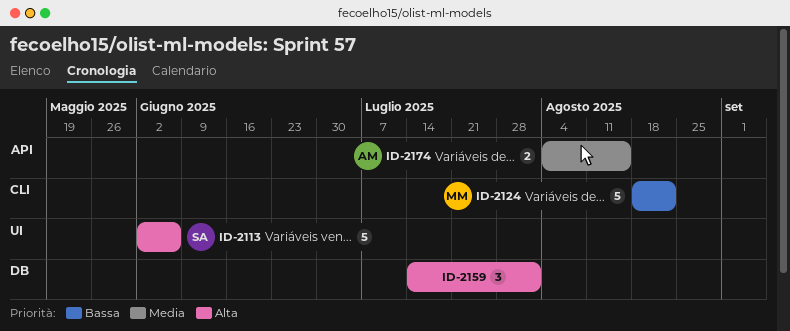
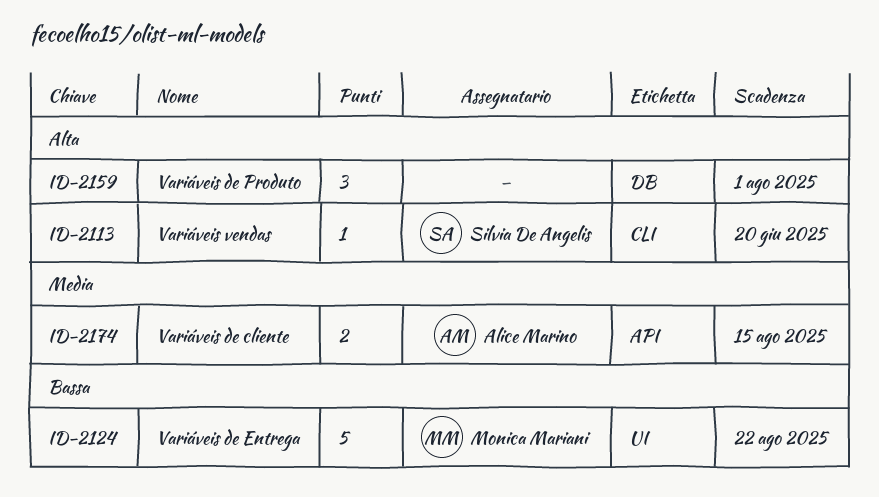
ID-2113, label: UI -> CLI
ID-2113, estimate: 5 -> 1
ID-2113, due: Jun 6 -> Jun 20
ID-2124, label: CLI -> UI

